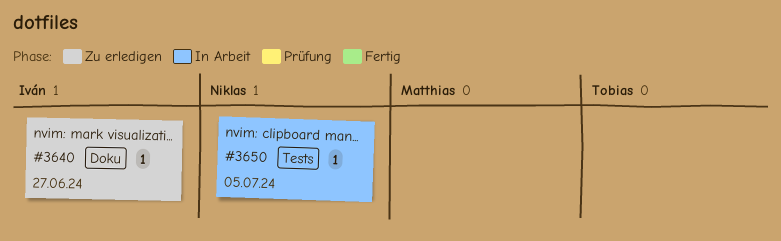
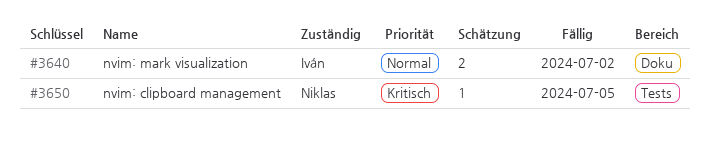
#3640, estimate: 1 -> 2
#3640, due: Jun 27 -> Jul 2

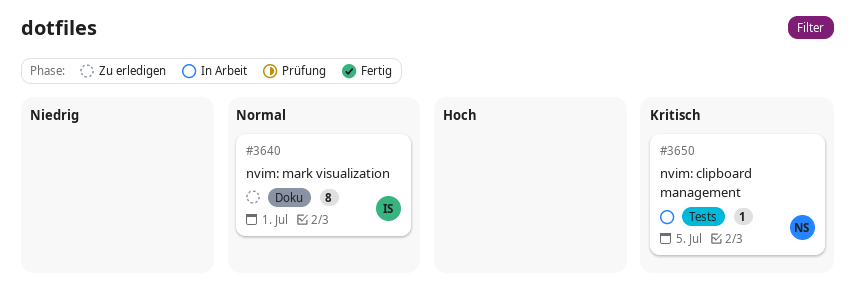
#3640, estimate: 2 -> 8
#3640, due: Jul 2 -> Jul 1

